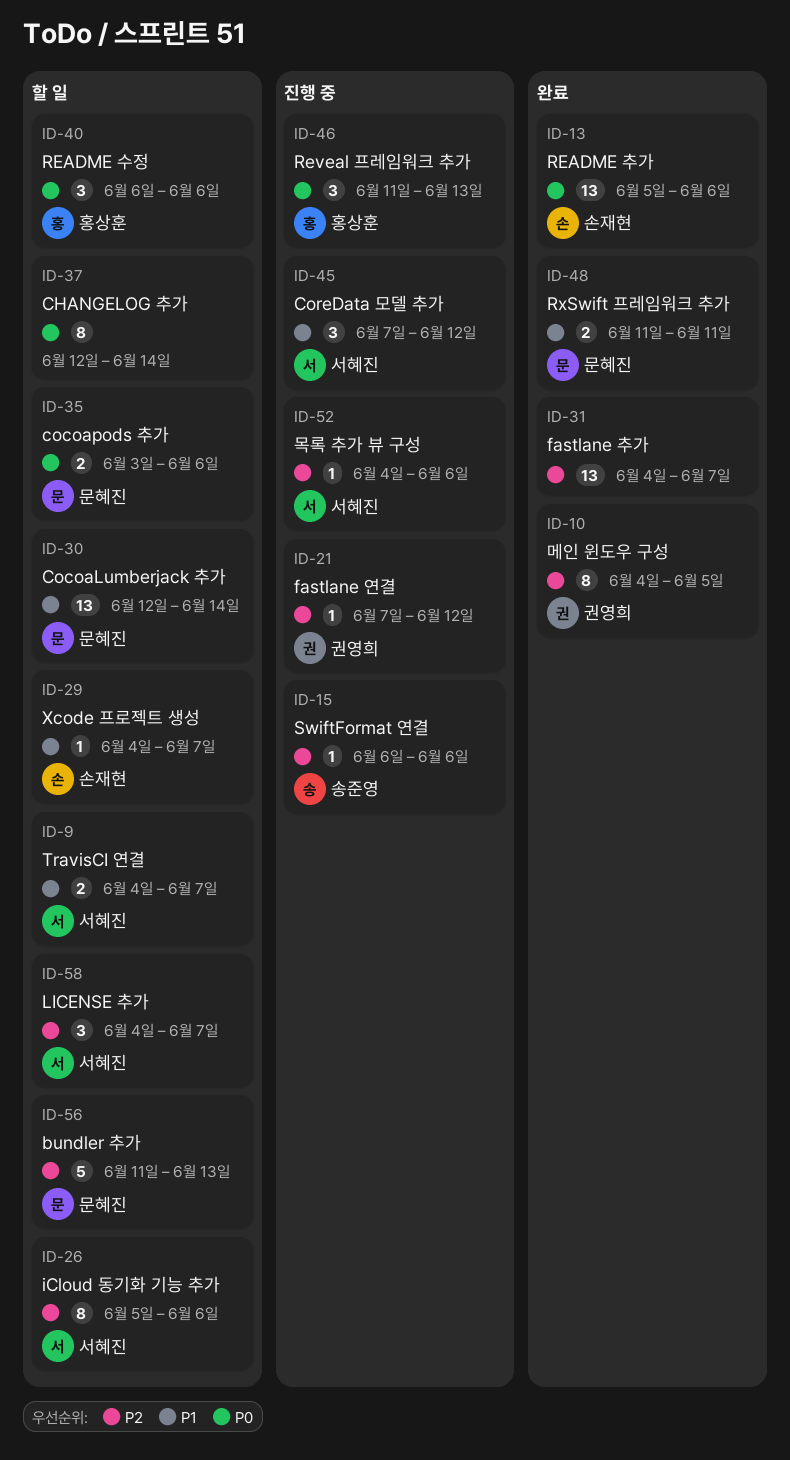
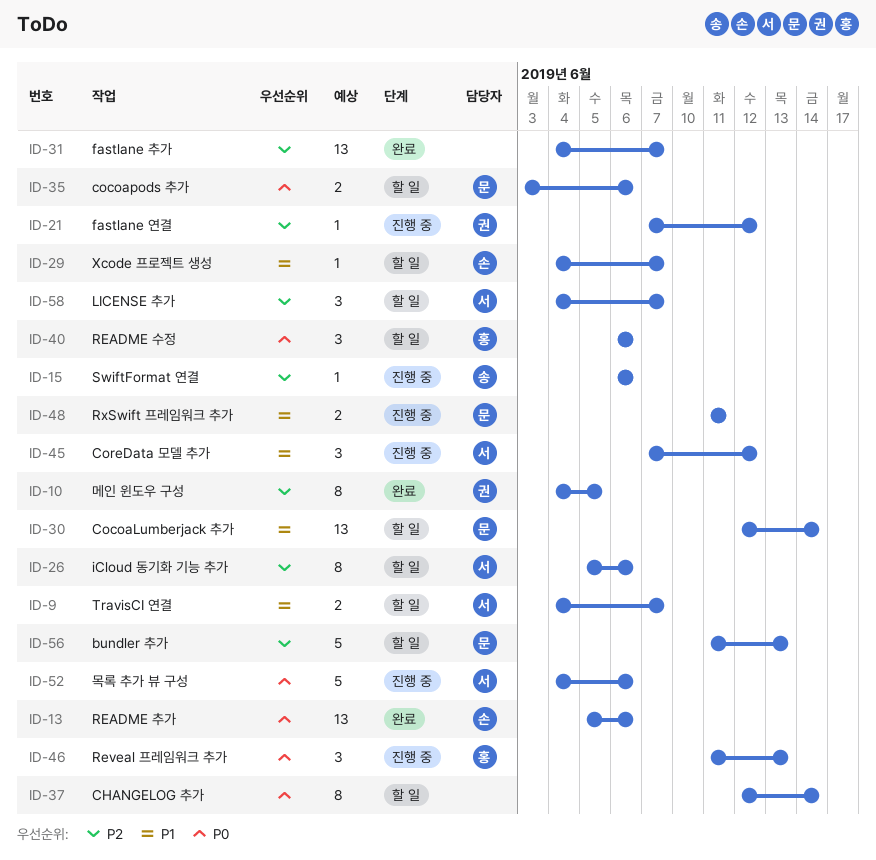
ID-48, status: 완료 -> 진행 중
ID-52, priority: P2 -> P0
ID-52, estimate: 1 -> 5

